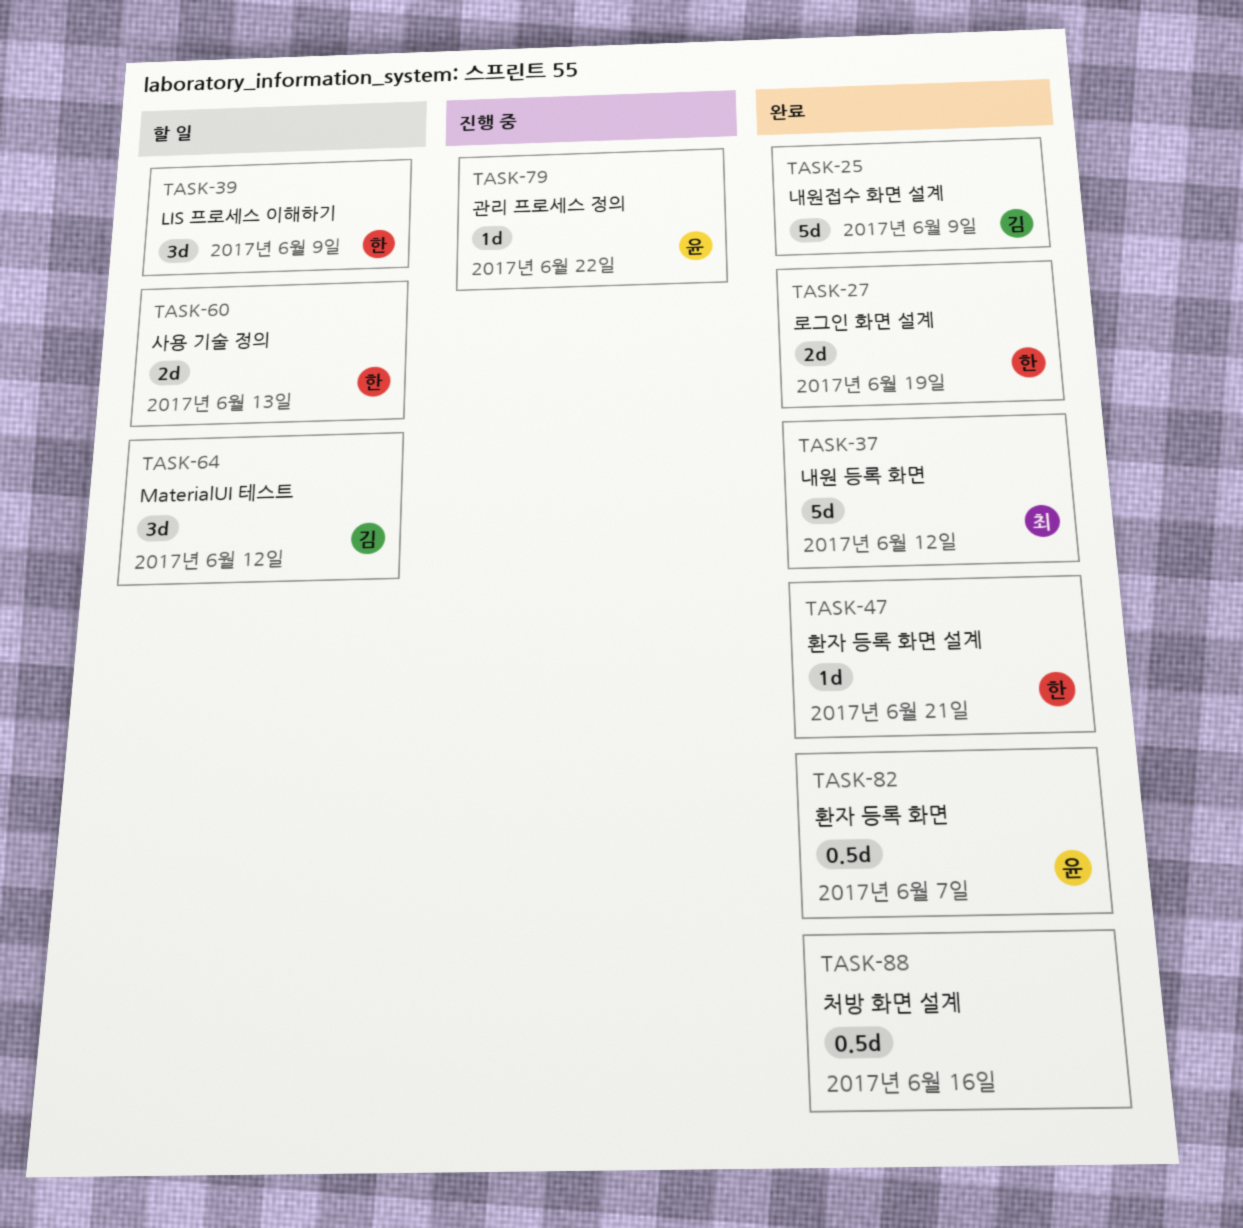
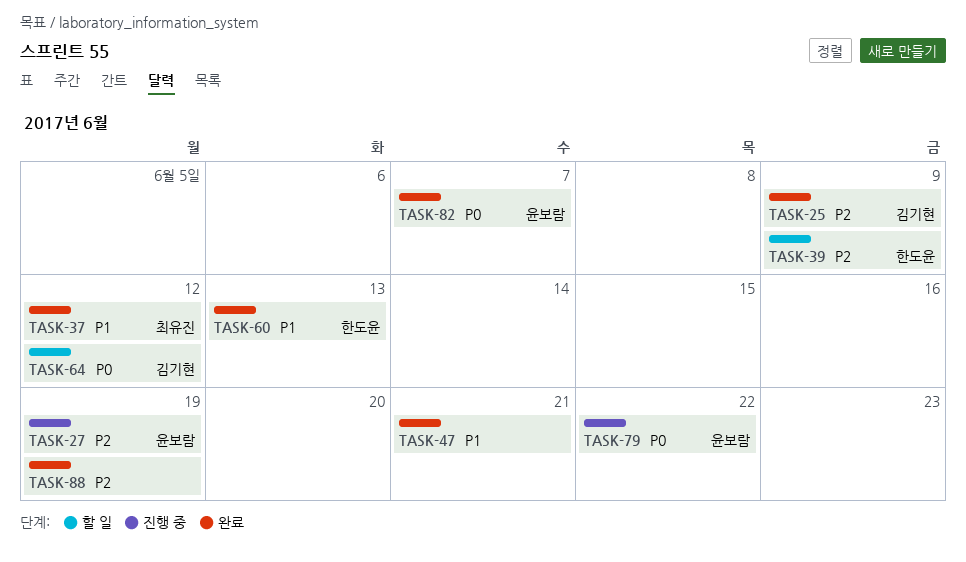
TASK-27, status: 완료 -> 진행 중
TASK-27, owner: 한도윤 -> 윤보람
TASK-47, owner: 한도윤 -> none
TASK-60, status: 할 일 -> 완료
TASK-88, due: Jun 16 -> Jun 19

